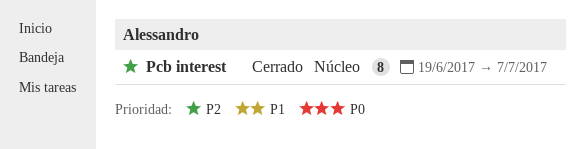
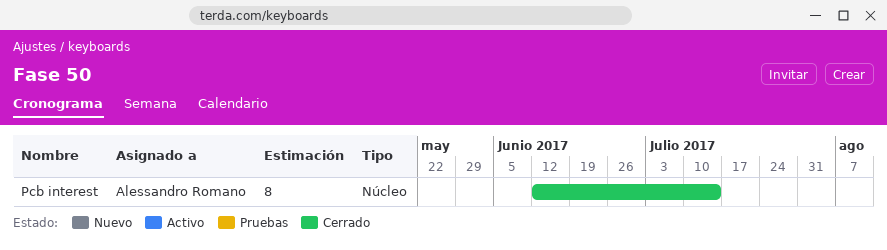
Pcb interest, start: Jun 19 -> Jun 12
Pcb interest, due: Jul 7 -> Jul 14

